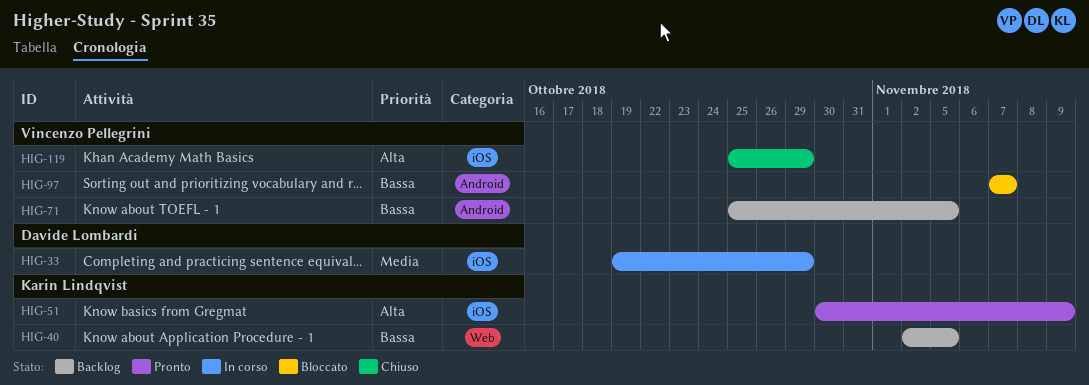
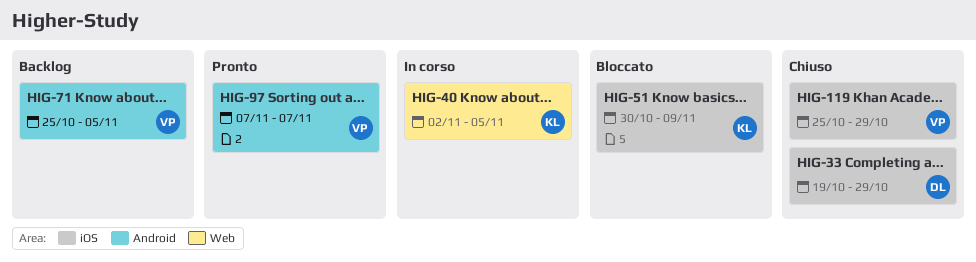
HIG-33, status: In corso -> Chiuso
HIG-40, status: Backlog -> In corso
HIG-51, status: Pronto -> Bloccato
HIG-97, status: Bloccato -> Pronto

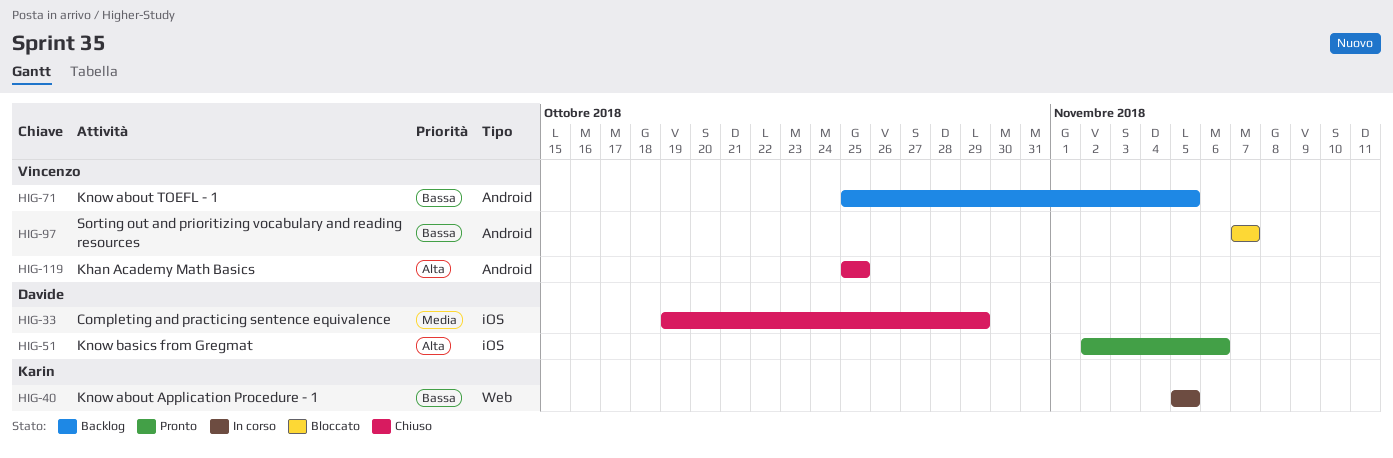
HIG-40, start: Nov 2 -> Nov 5
HIG-51, status: Bloccato -> Pronto
HIG-51, owner: Karin -> Davide
HIG-51, start: Oct 30 -> Nov 2
HIG-51, due: Nov 9 -> Nov 6
HIG-97, status: Pronto -> Bloccato
HIG-119, label: iOS -> Android
HIG-119, due: Oct 29 -> Oct 25

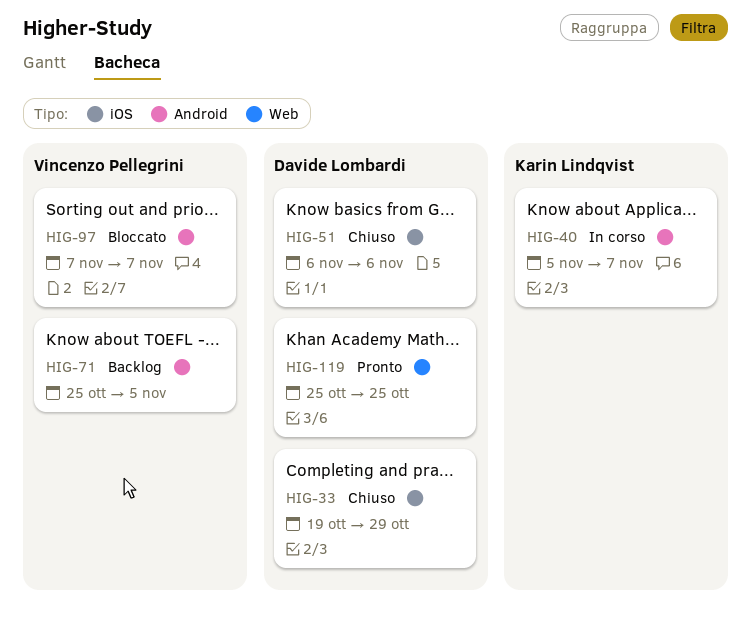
HIG-40, label: Web -> Android
HIG-40, due: Nov 5 -> Nov 7
HIG-51, status: Pronto -> Chiuso
HIG-51, start: Nov 2 -> Nov 6
HIG-119, status: Chiuso -> Pronto
HIG-119, owner: Vincenzo Pellegrini -> Davide Lombardi
HIG-119, label: Android -> Web

